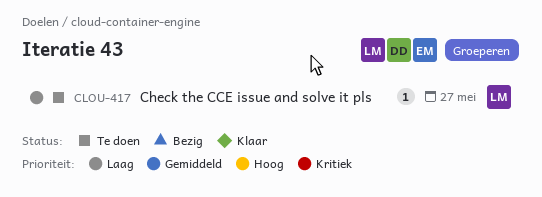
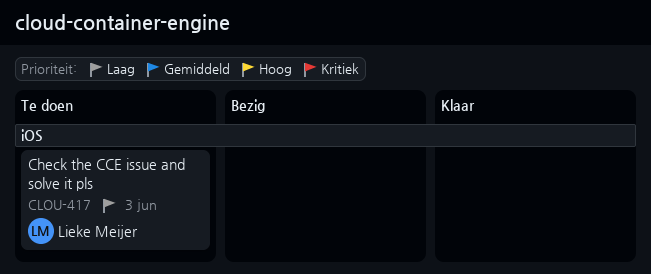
CLOU-417, due: May 27 -> Jun 3

